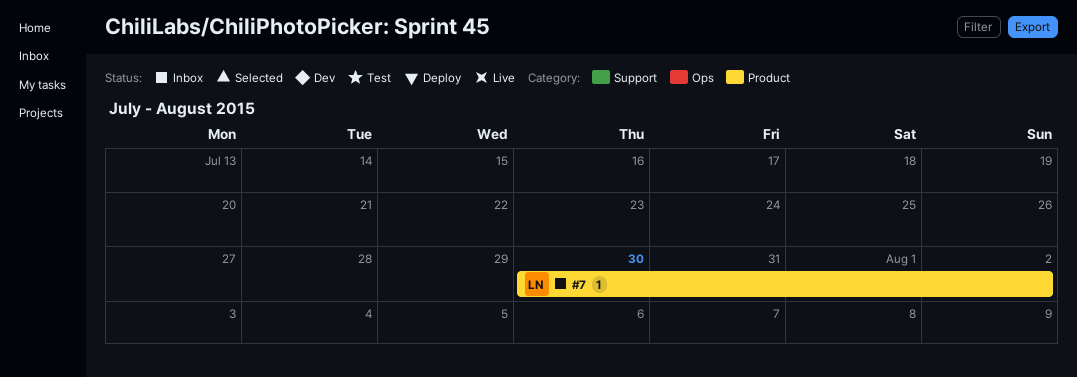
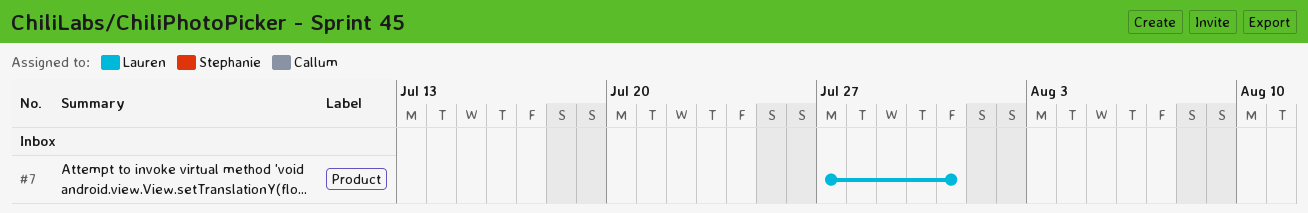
#7, start: Jul 30 -> Jul 27
#7, due: Aug 2 -> Jul 31

